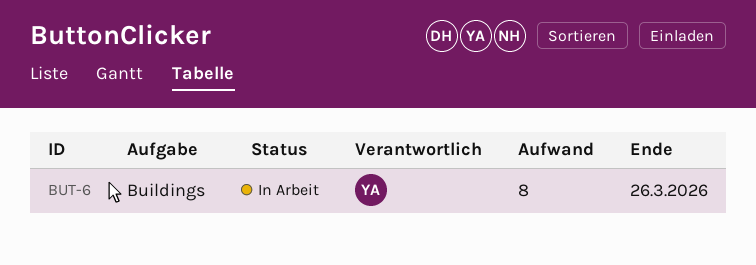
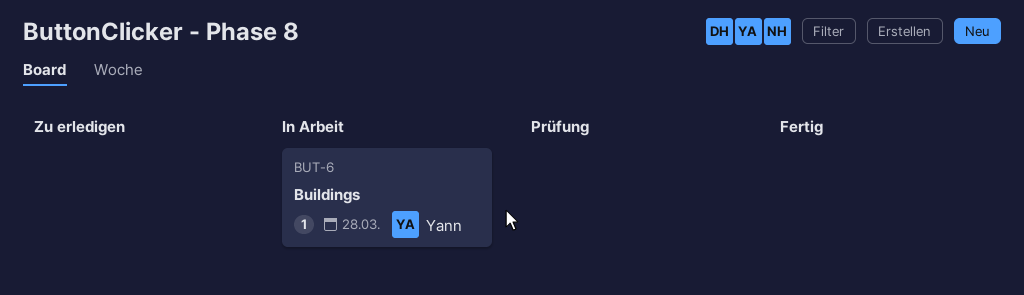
BUT-6, estimate: 8 -> 1
BUT-6, due: Mar 26 -> Mar 28

